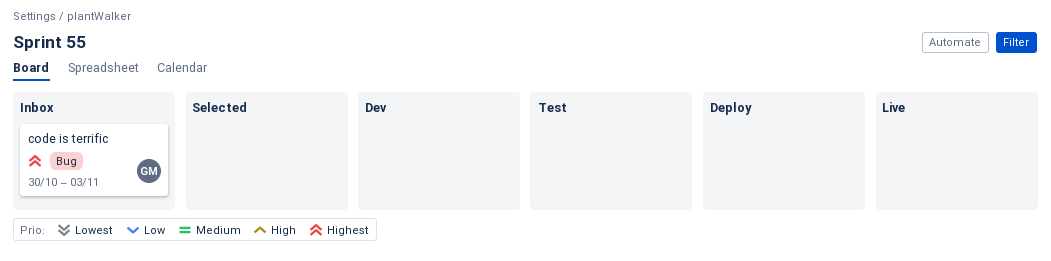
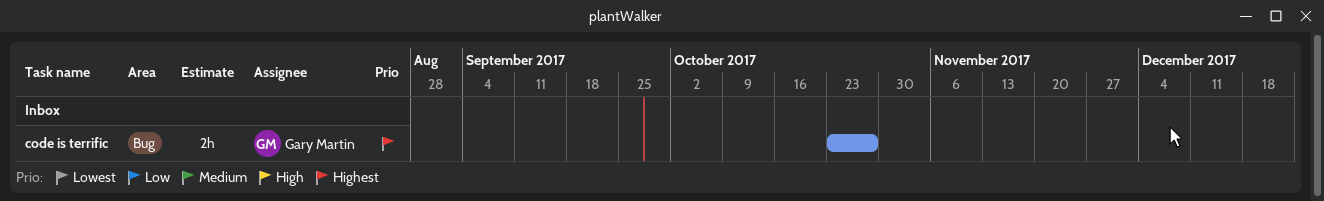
code is terrific, start: Oct 30 -> Oct 23
code is terrific, due: Nov 3 -> Oct 27

